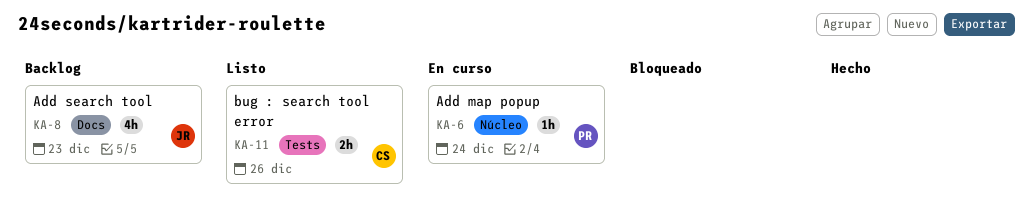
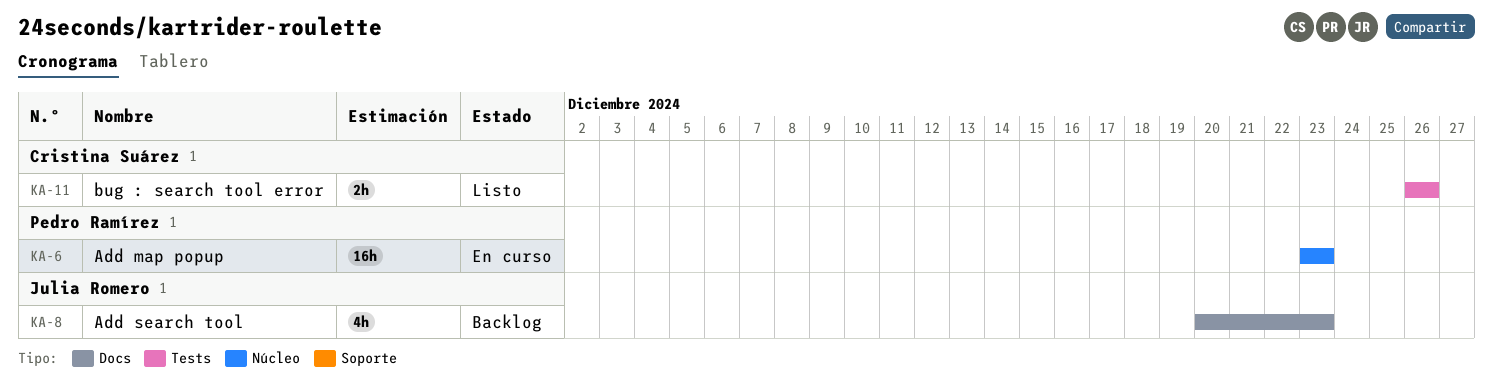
KA-6, estimate: 1h -> 16h
KA-6, due: Dec 24 -> Dec 23

